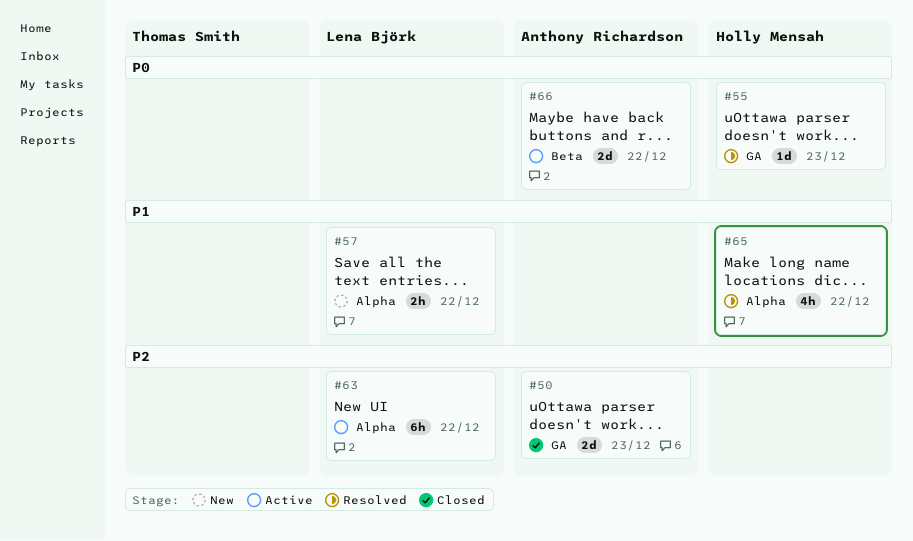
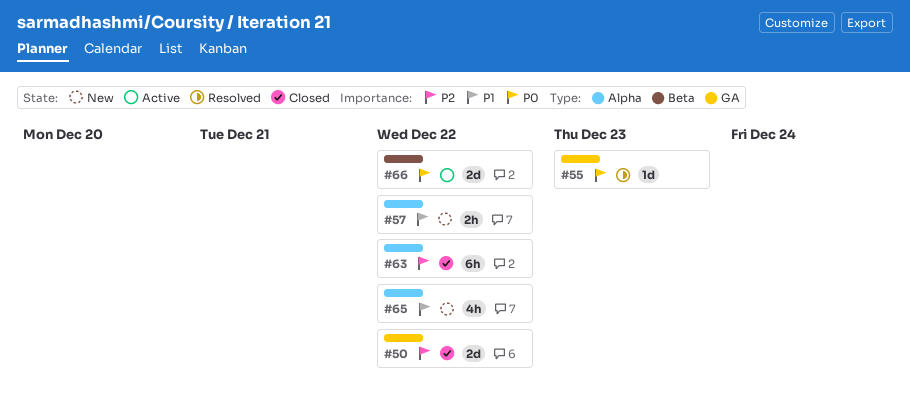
#50, due: Dec 23 -> Dec 22
#63, status: Active -> Closed
#65, status: Resolved -> New

